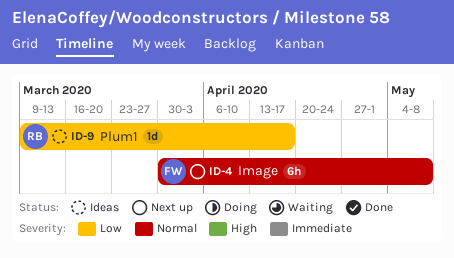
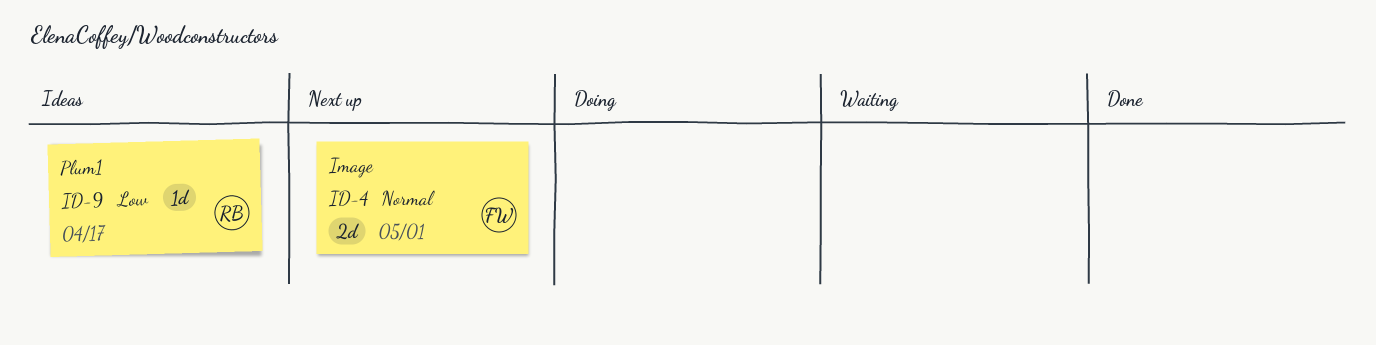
ID-4, estimate: 6h -> 2d
ID-4, due: May 8 -> May 1

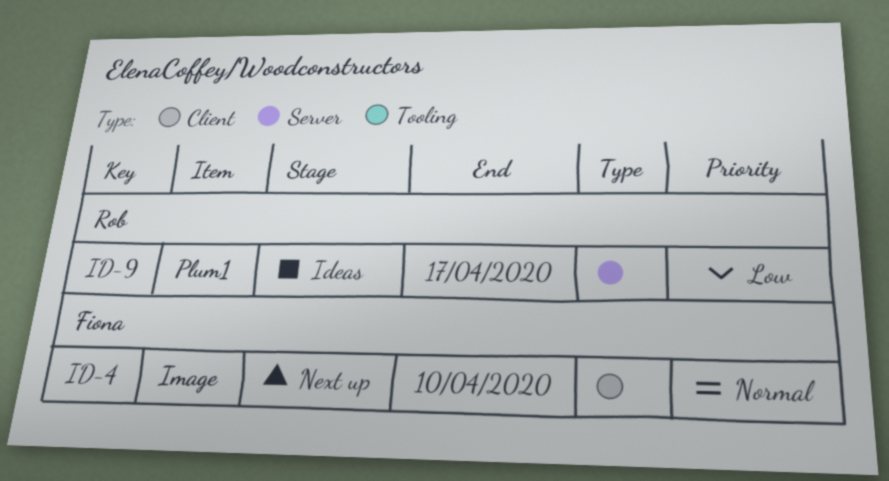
ID-4, due: May 1 -> Apr 10

